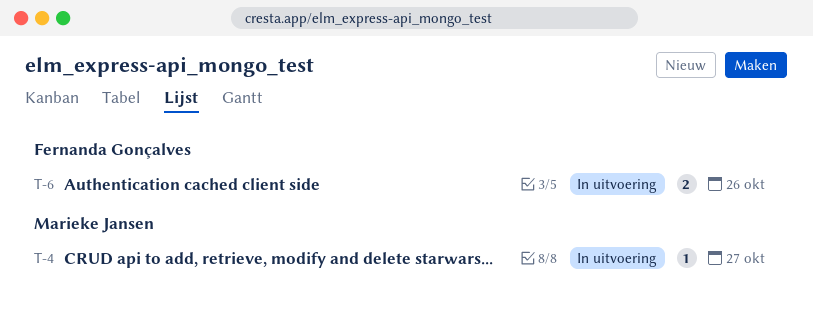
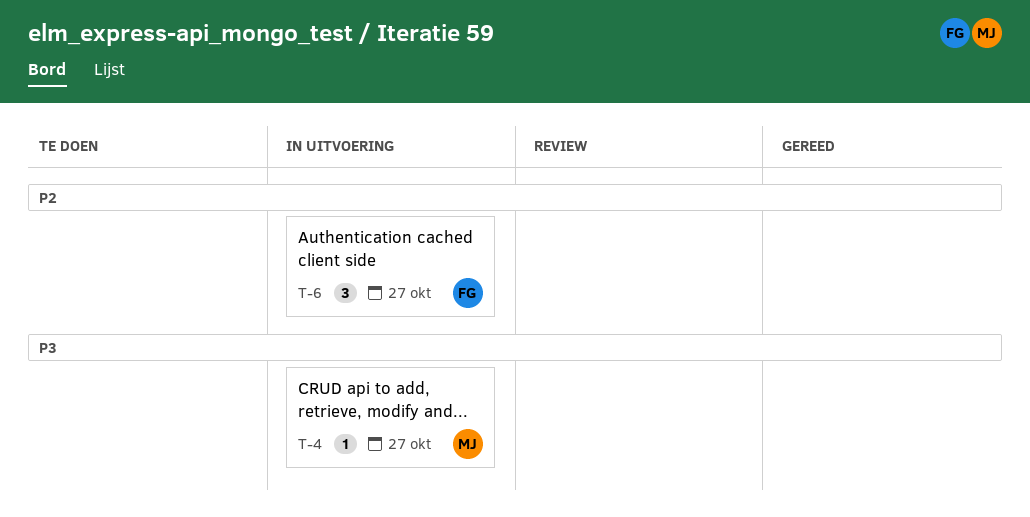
T-6, estimate: 2 -> 3
T-6, due: Oct 26 -> Oct 27

